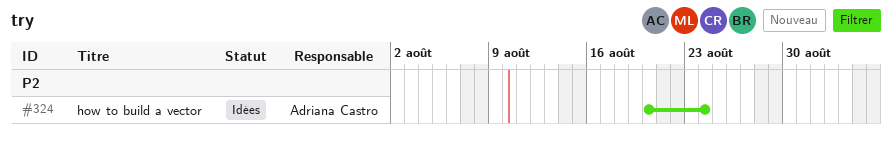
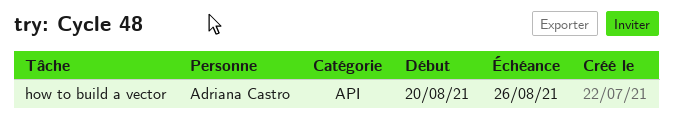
how to build a vector, due: Aug 24 -> Aug 26

